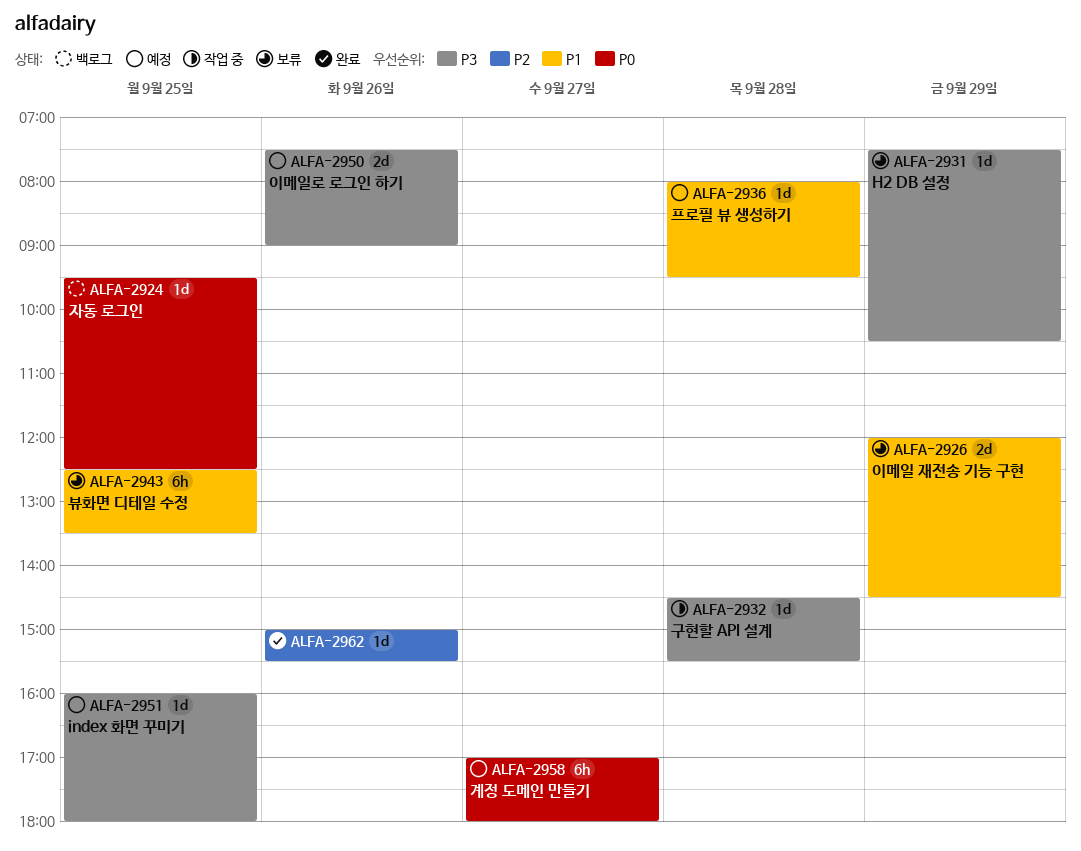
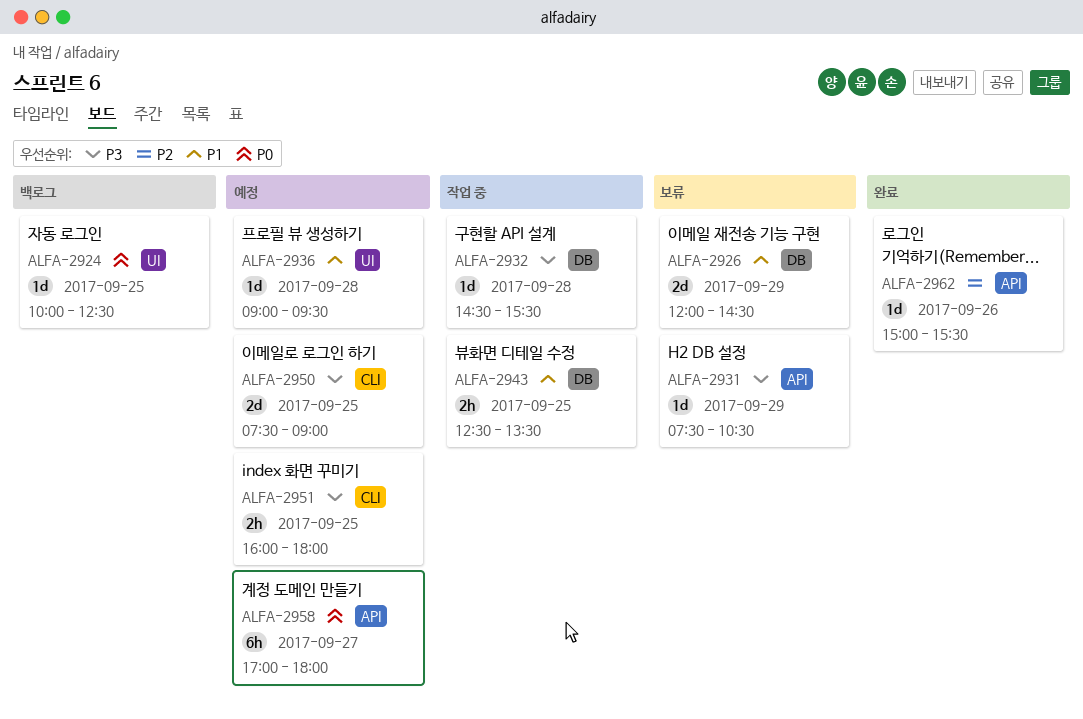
ALFA-2924, begins: 09:30 -> 10:00
ALFA-2936, begins: 08:00 -> 09:00
ALFA-2943, status: 보류 -> 작업 중
ALFA-2943, estimate: 6h -> 2h
ALFA-2950, day: Sep 26 -> Sep 25
ALFA-2951, estimate: 1d -> 2h

